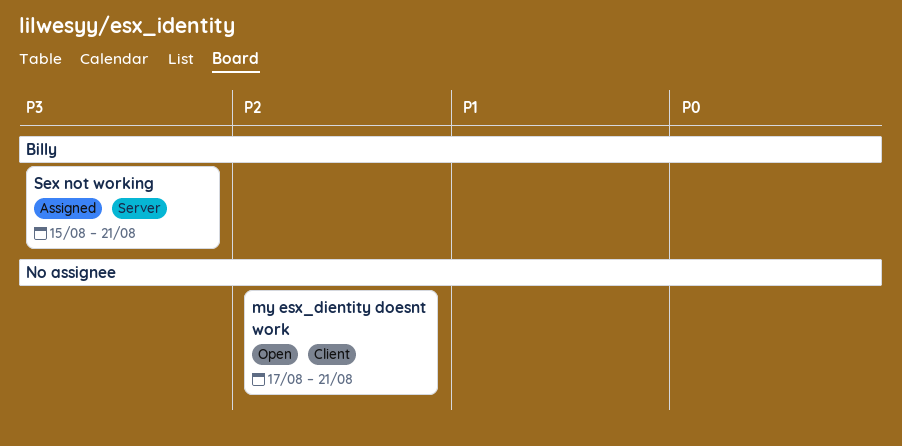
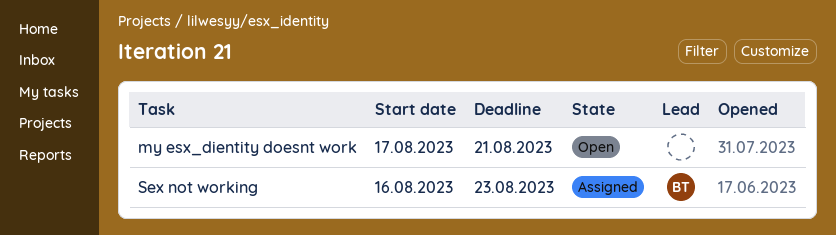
Sex not working, start: Aug 15 -> Aug 16
Sex not working, due: Aug 21 -> Aug 23

